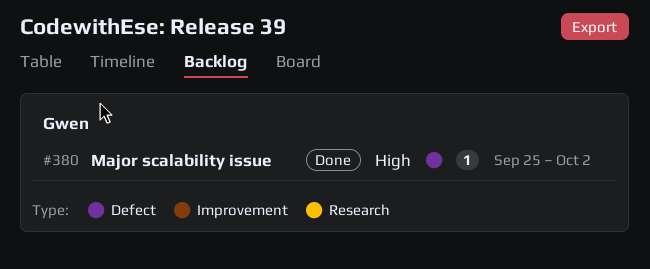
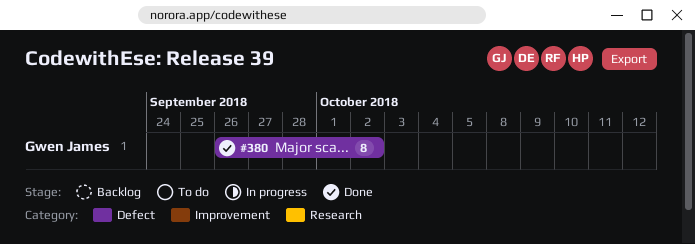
#380, estimate: 1 -> 8
#380, start: Sep 25 -> Sep 26

